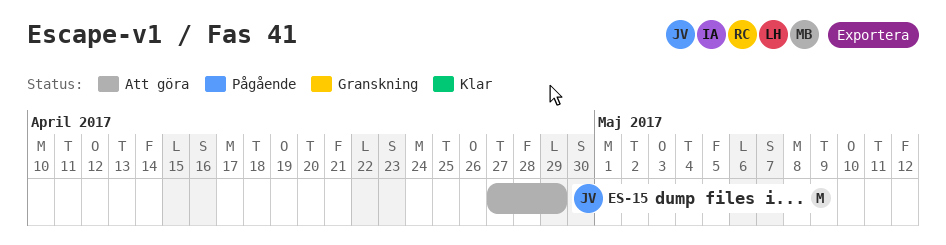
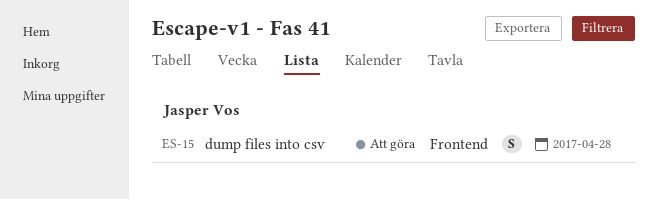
ES-15, estimate: M -> S
ES-15, due: Apr 29 -> Apr 28

